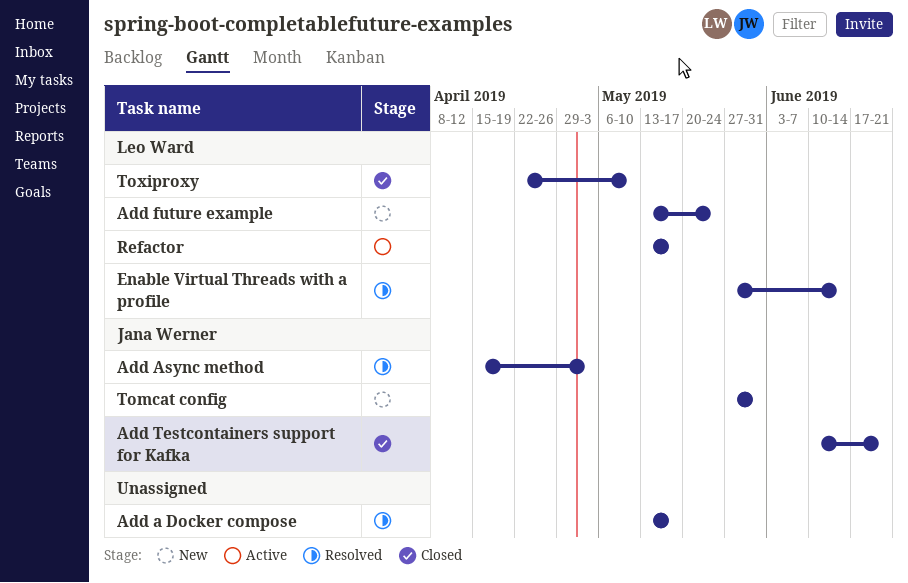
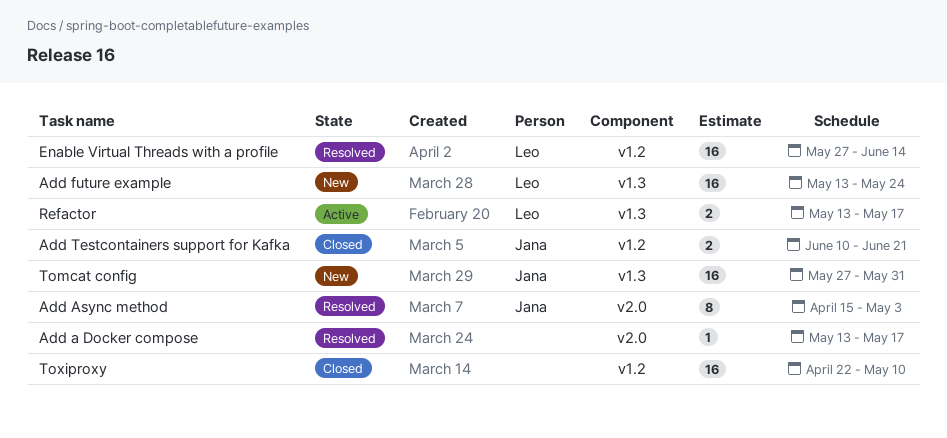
Toxiproxy, owner: Leo Ward -> none

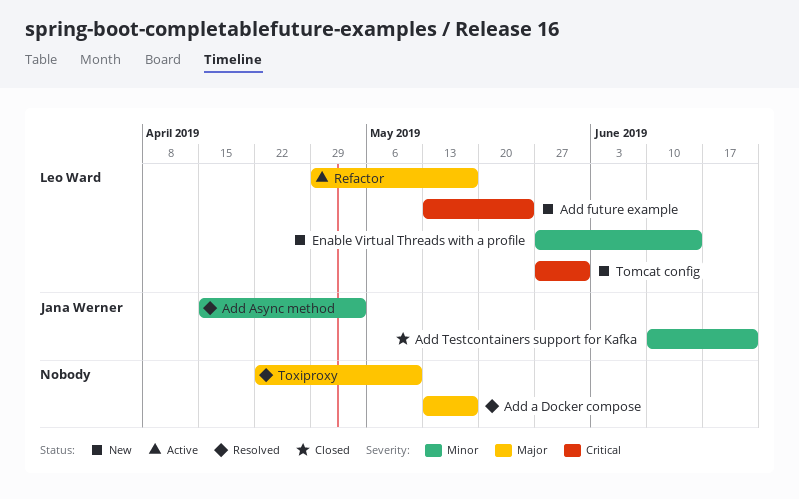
Enable Virtual Threads with a profile, status: Resolved -> New
Refactor, start: May 13 -> Apr 29
Tomcat config, owner: Jana Werner -> Leo Ward
Toxiproxy, status: Closed -> Resolved

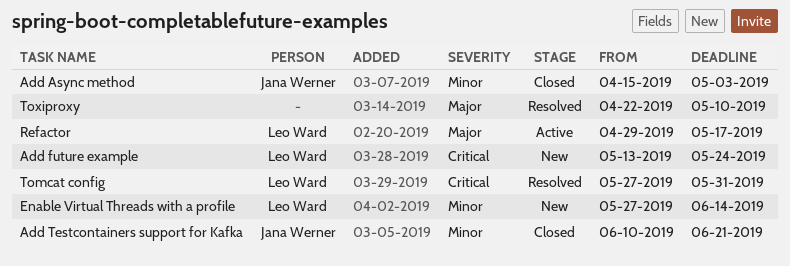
Add a Docker compose: present -> none
Add Async method, status: Resolved -> Closed
Tomcat config, status: New -> Resolved

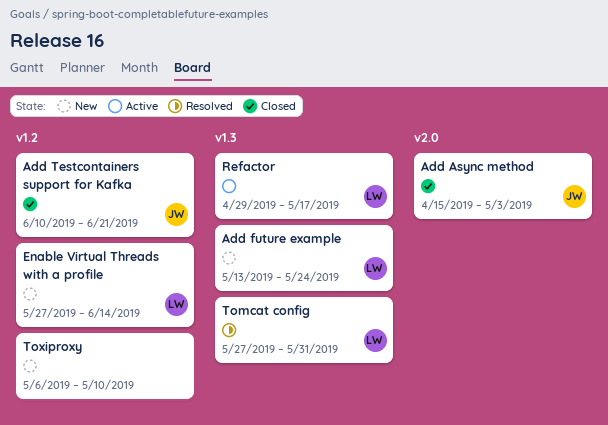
Toxiproxy, status: Resolved -> New
Toxiproxy, start: Apr 22 -> May 6

